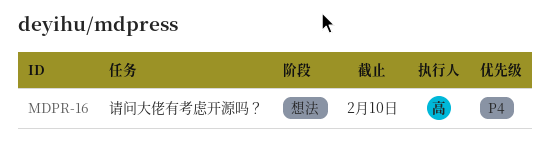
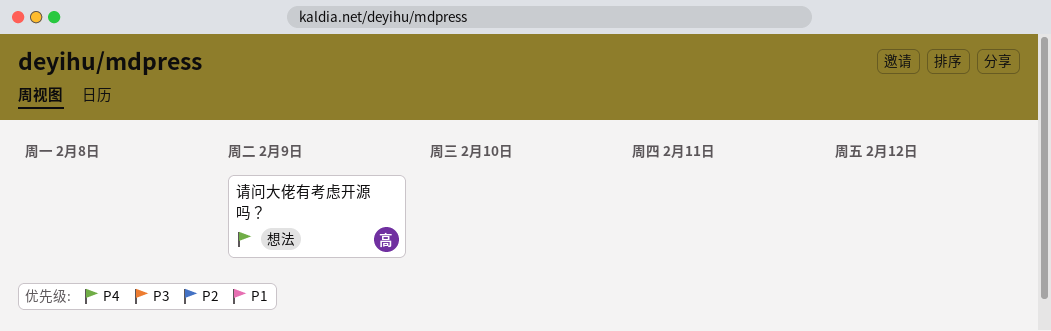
请问大佬有考虑开源吗？, due: Feb 10 -> Feb 9

